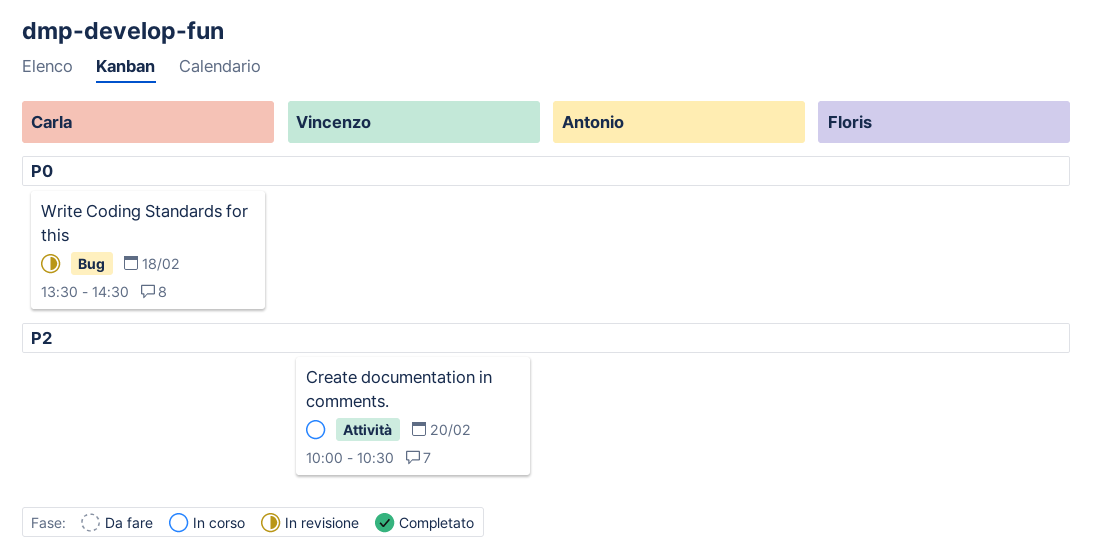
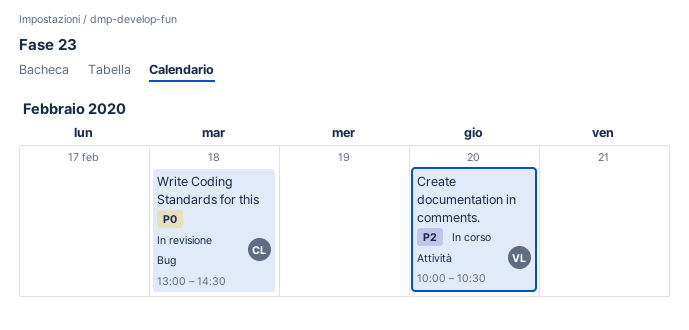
Write Coding Standards for this, begins: 13:30 -> 13:00

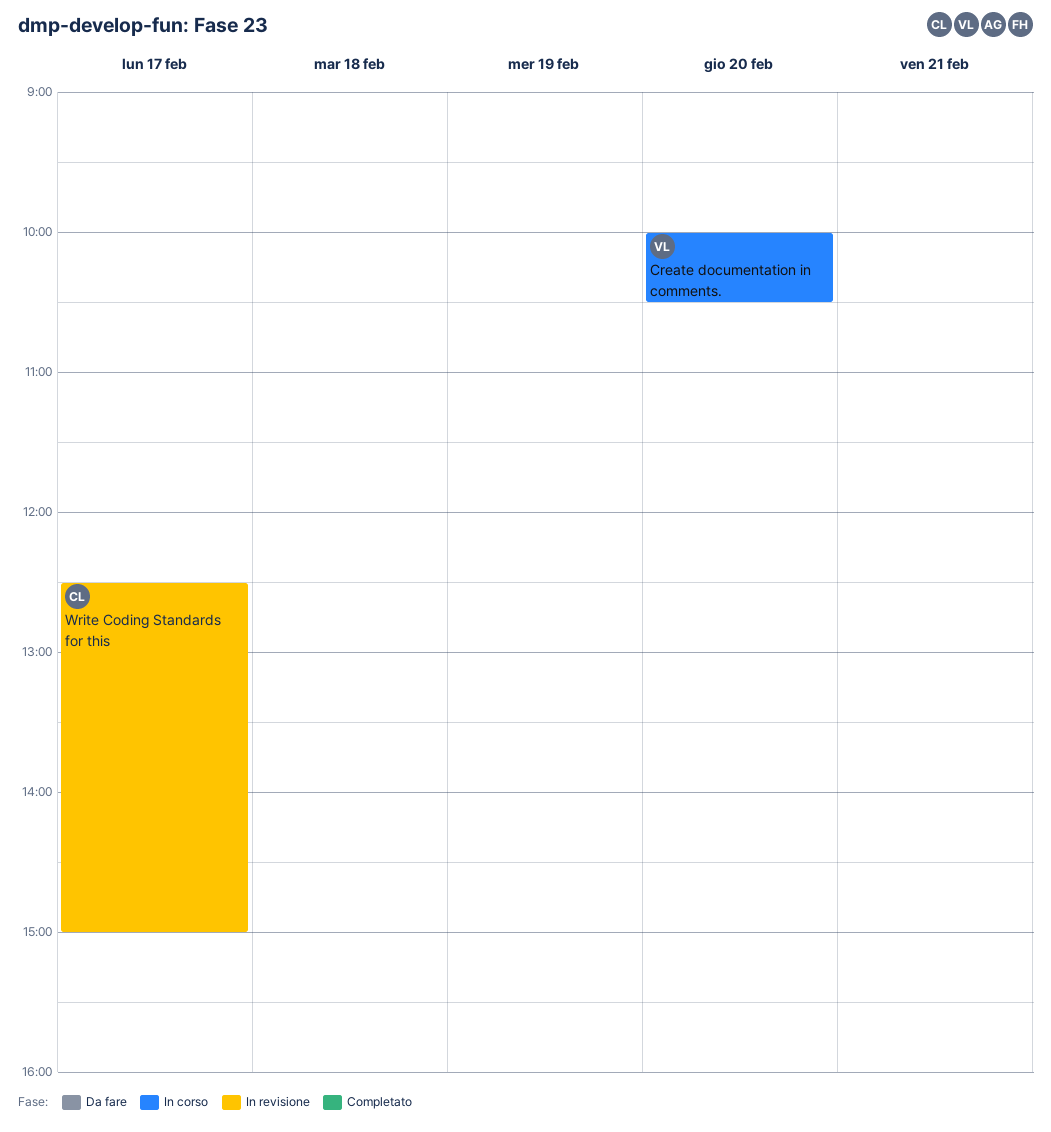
Write Coding Standards for this, day: Feb 18 -> Feb 17
Write Coding Standards for this, begins: 13:00 -> 12:30
Write Coding Standards for this, ends: 14:30 -> 15:00

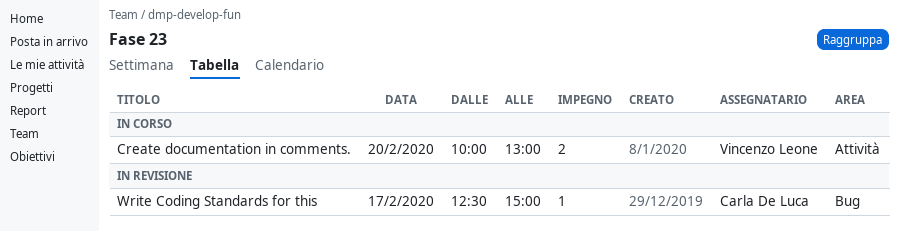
Create documentation in comments., ends: 10:30 -> 13:00

